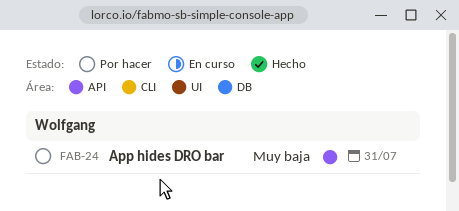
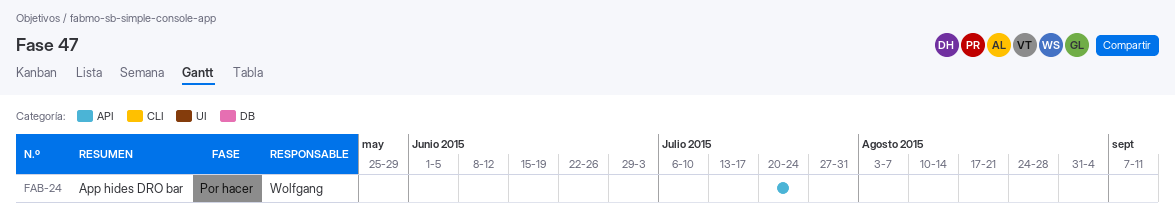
FAB-24, due: Jul 31 -> Jul 24

